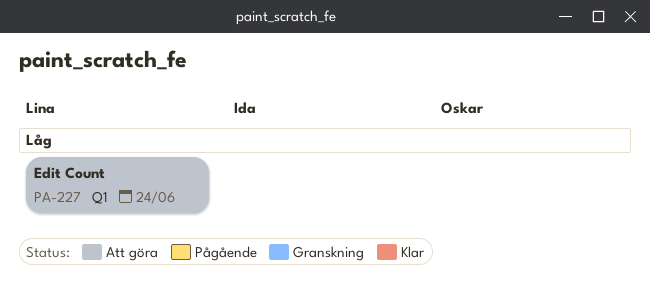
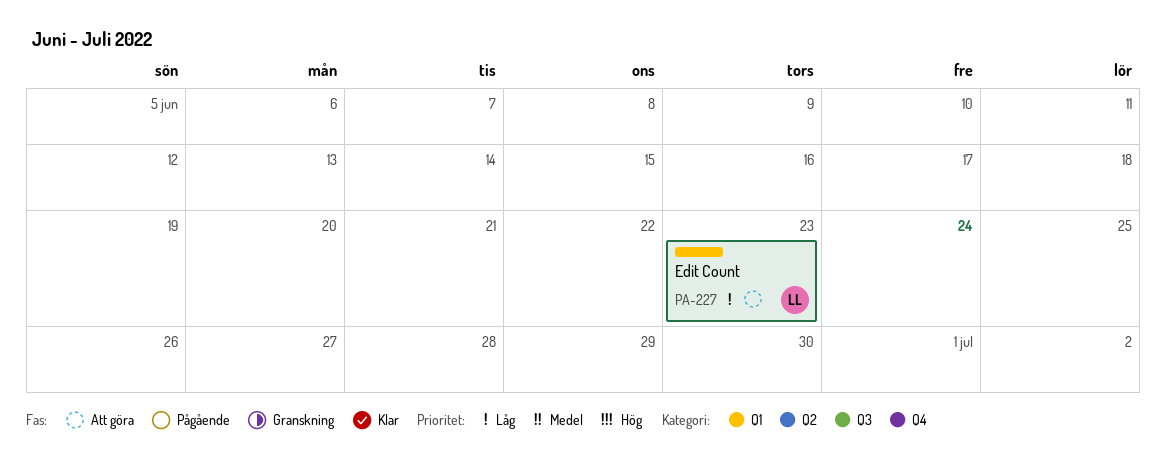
PA-227, due: Jun 24 -> Jun 23

